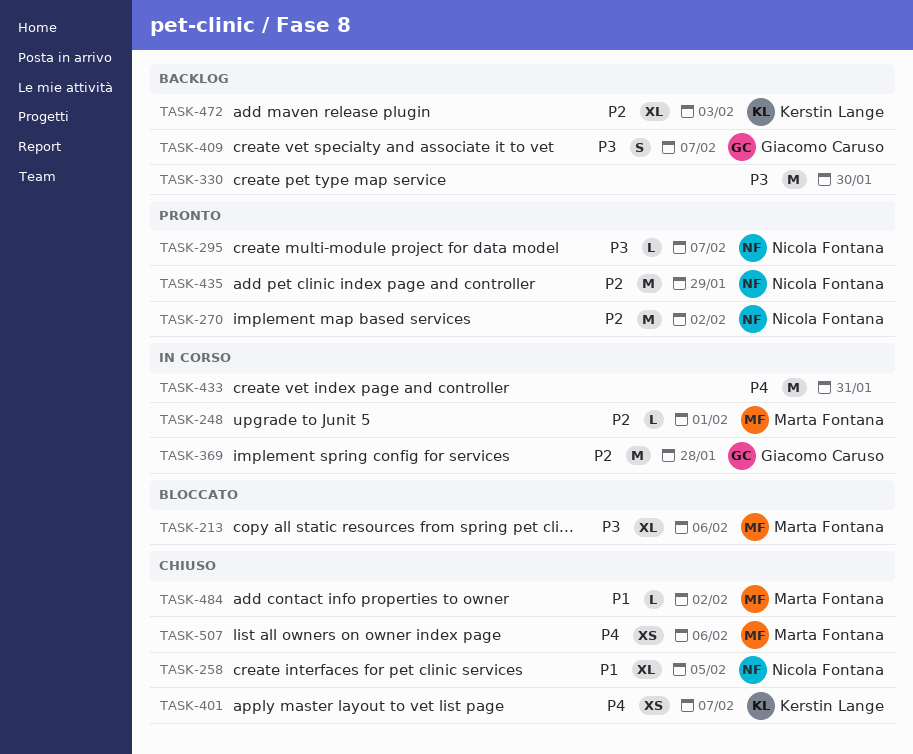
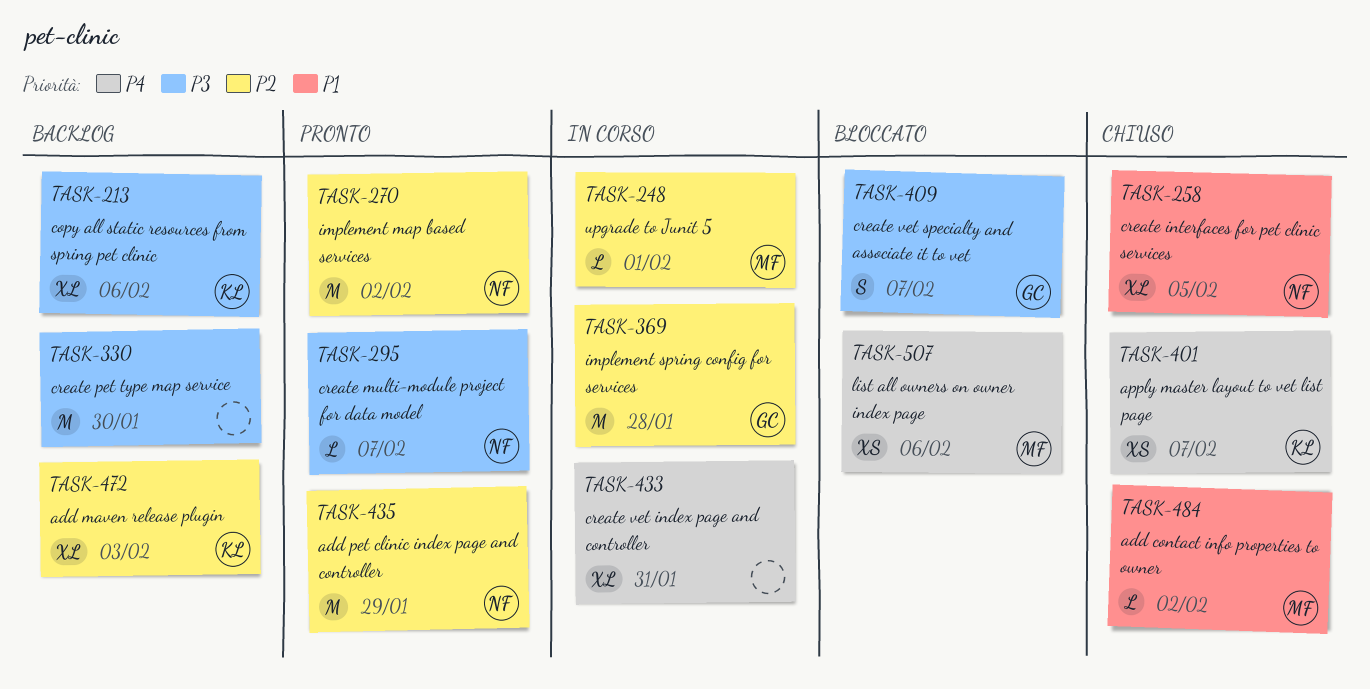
TASK-213, status: Bloccato -> Backlog
TASK-213, owner: Marta Fontana -> Kerstin Lange
TASK-409, status: Backlog -> Bloccato
TASK-433, estimate: M -> XL
TASK-507, status: Chiuso -> Bloccato

